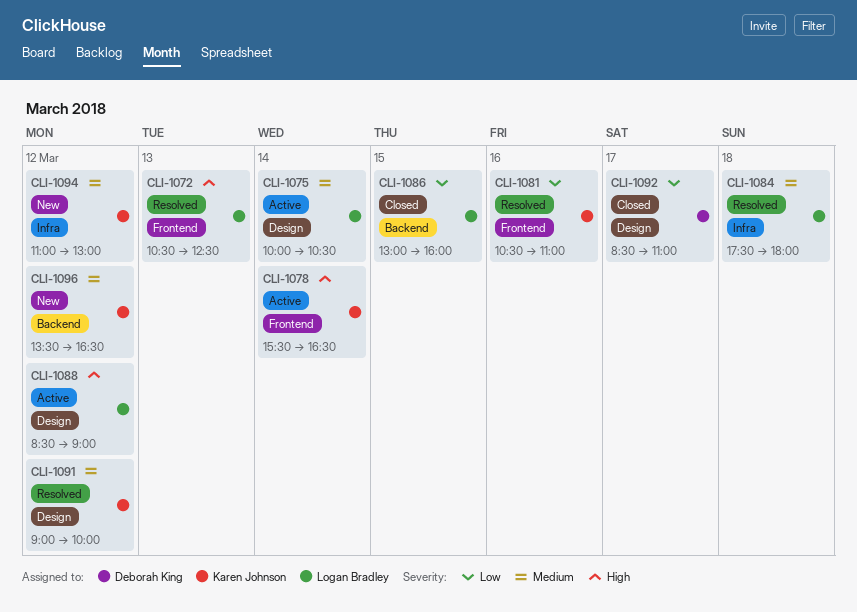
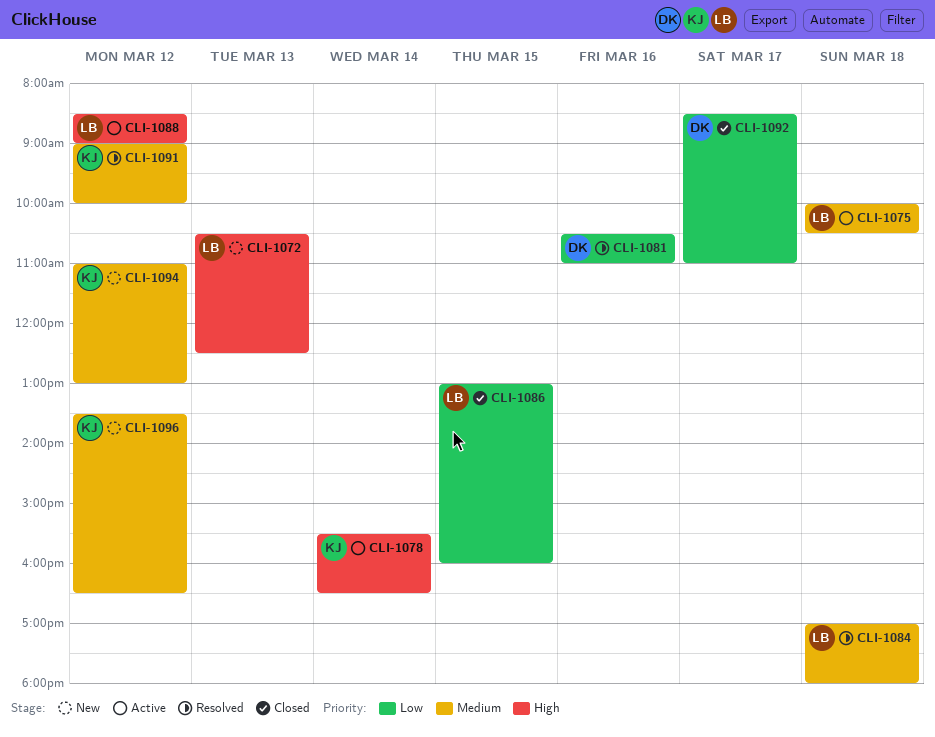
CLI-1072, status: Resolved -> New
CLI-1075, day: Mar 14 -> Mar 18
CLI-1081, owner: Karen Johnson -> Deborah King
CLI-1084, begins: 17:30 -> 17:00

